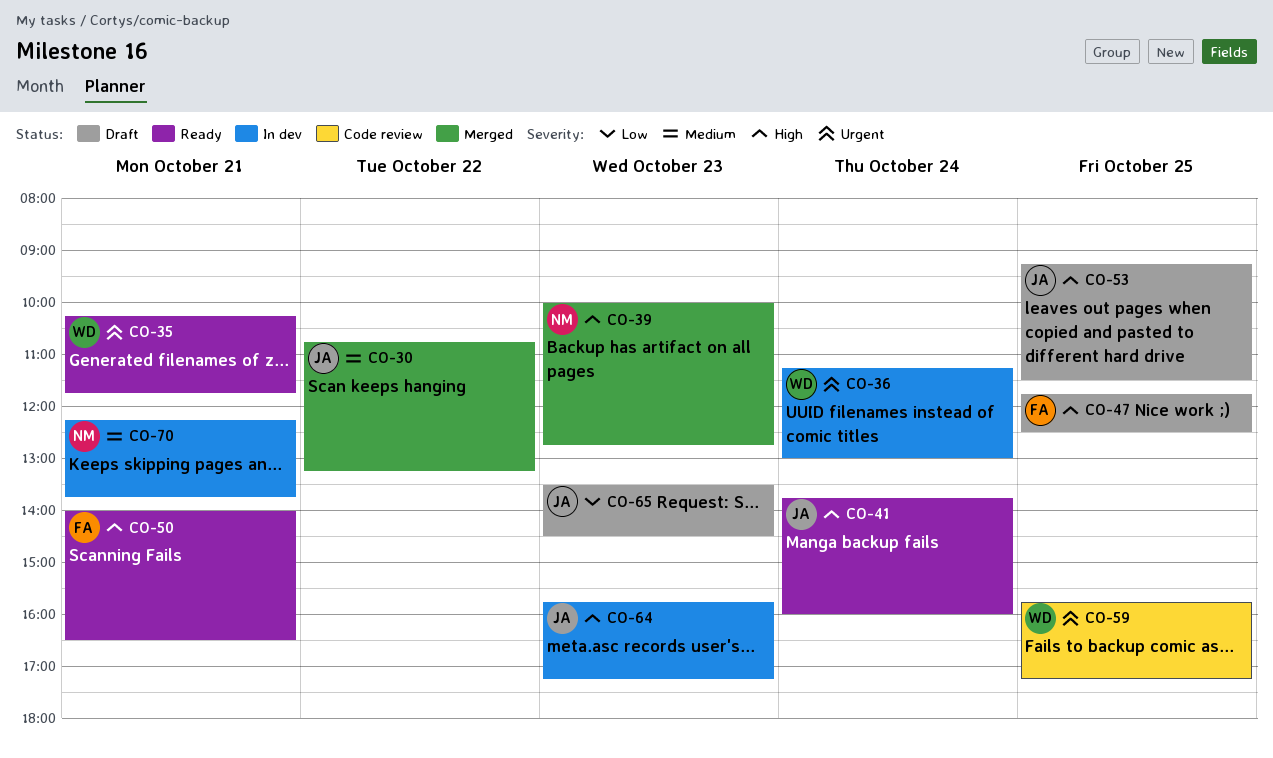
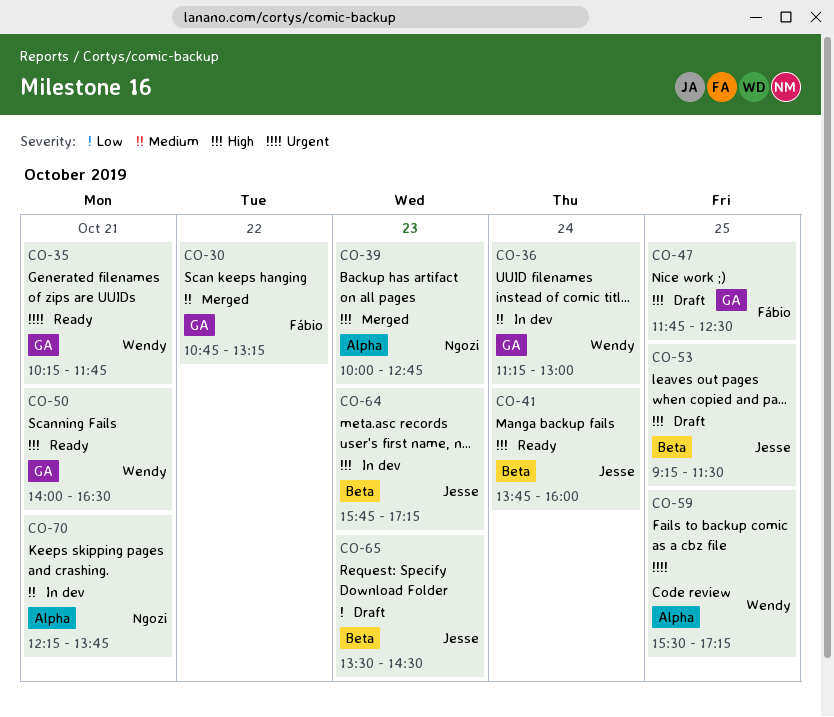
CO-30, owner: Jesse -> Fábio
CO-36, priority: Urgent -> Medium
CO-50, owner: Fábio -> Wendy
CO-59, begins: 15:45 -> 15:30

